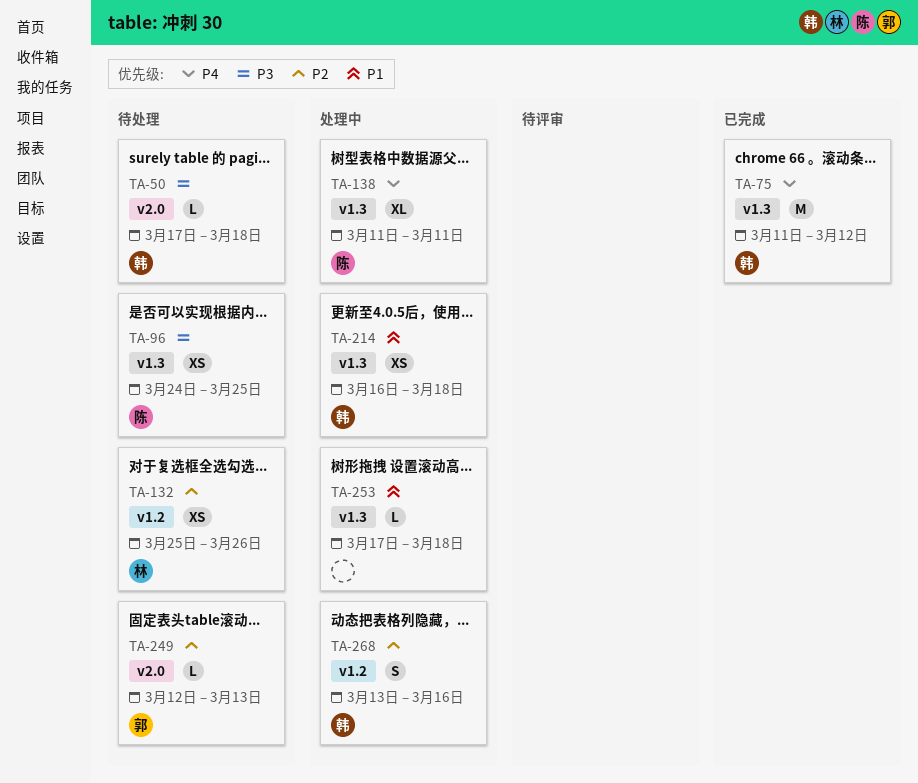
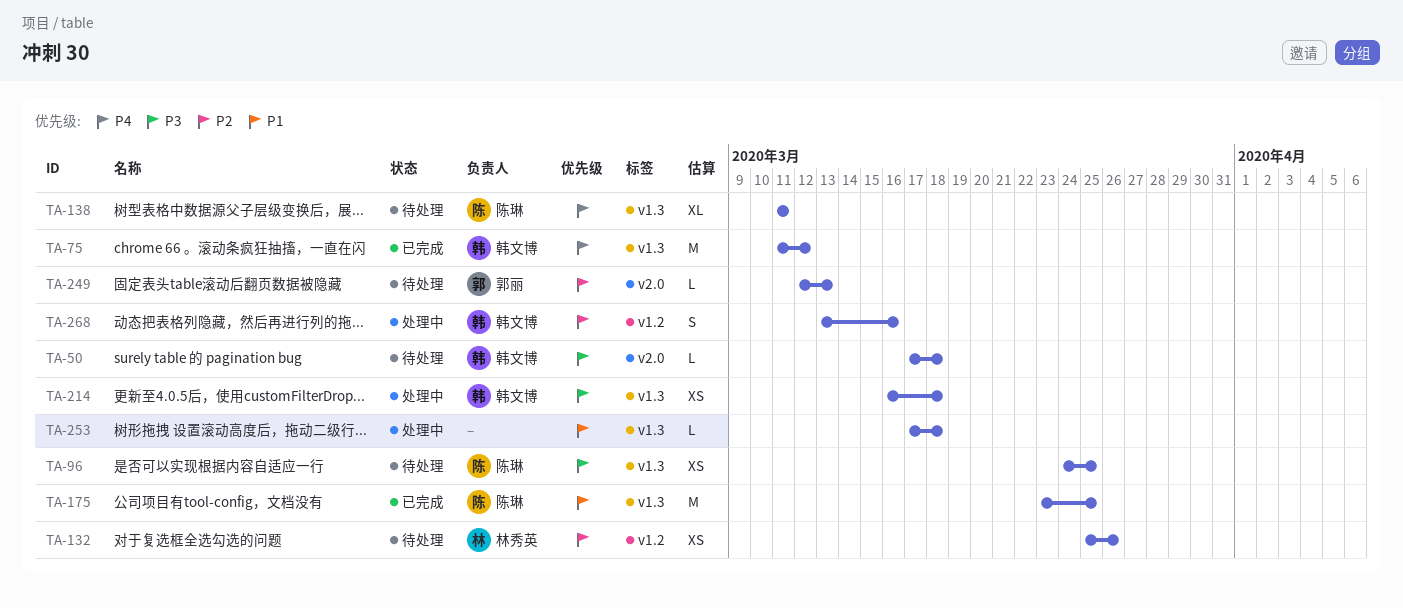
TA-138, status: 处理中 -> 待处理
TA-175: none -> present
TA-214, priority: P1 -> P3

